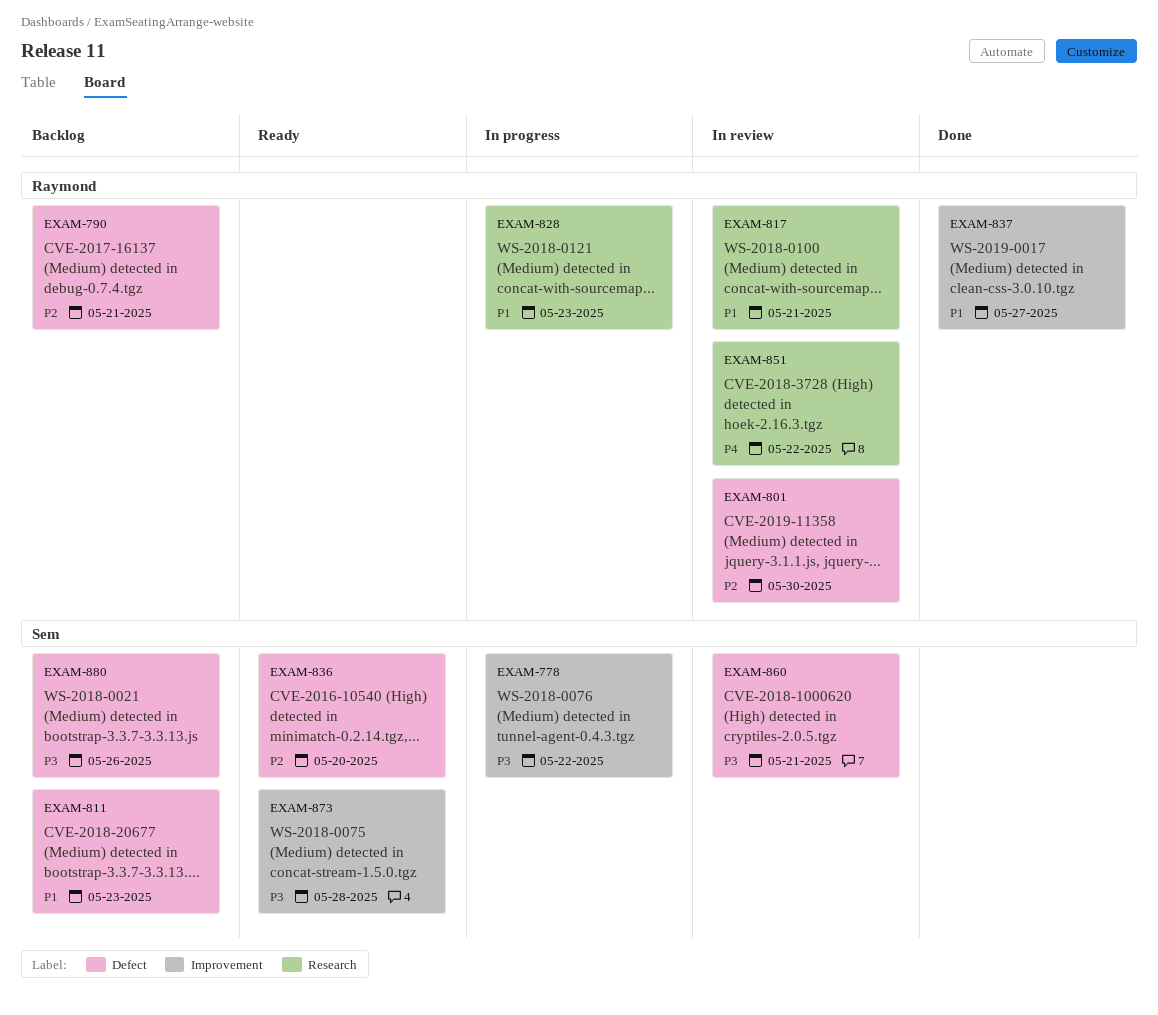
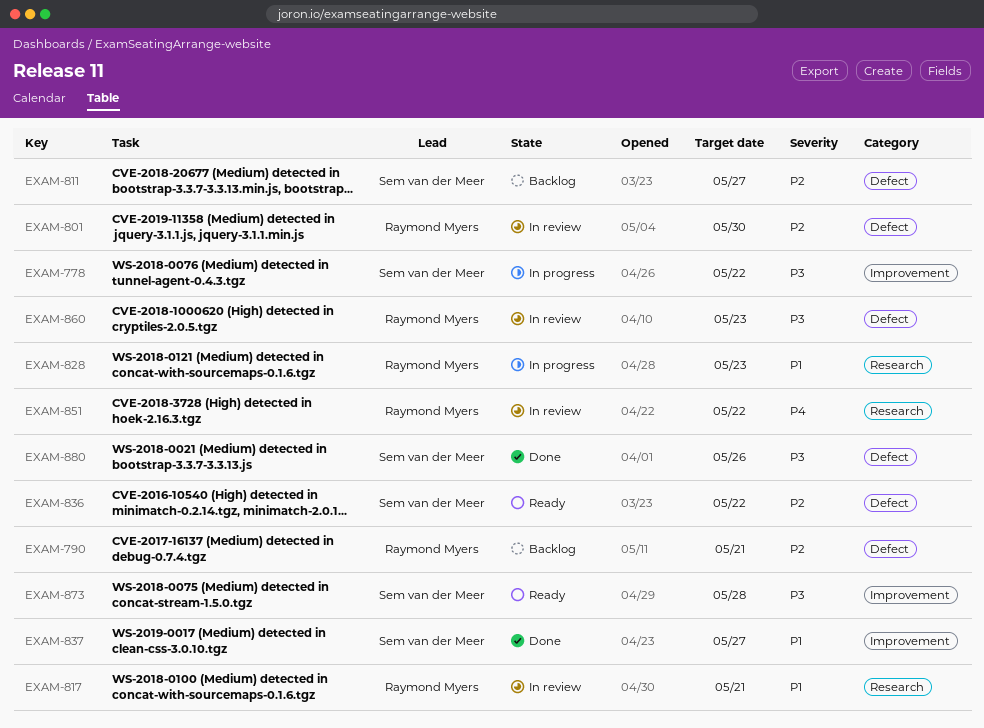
EXAM-811, priority: P1 -> P2
EXAM-811, due: May 23 -> May 27
EXAM-836, due: May 20 -> May 22
EXAM-837, owner: Raymond Myers -> Sem van der Meer
EXAM-860, owner: Sem van der Meer -> Raymond Myers
EXAM-860, due: May 21 -> May 23
EXAM-880, status: Backlog -> Done

